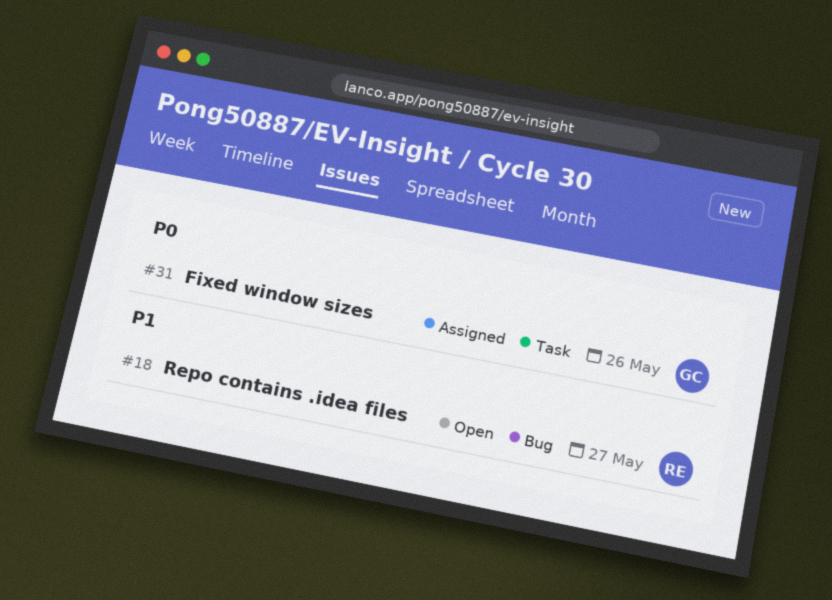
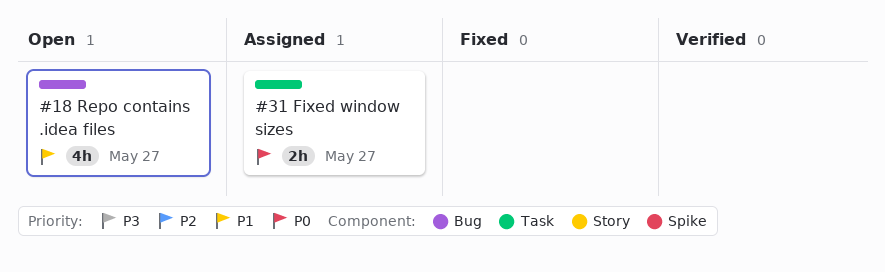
#31, due: May 26 -> May 27

